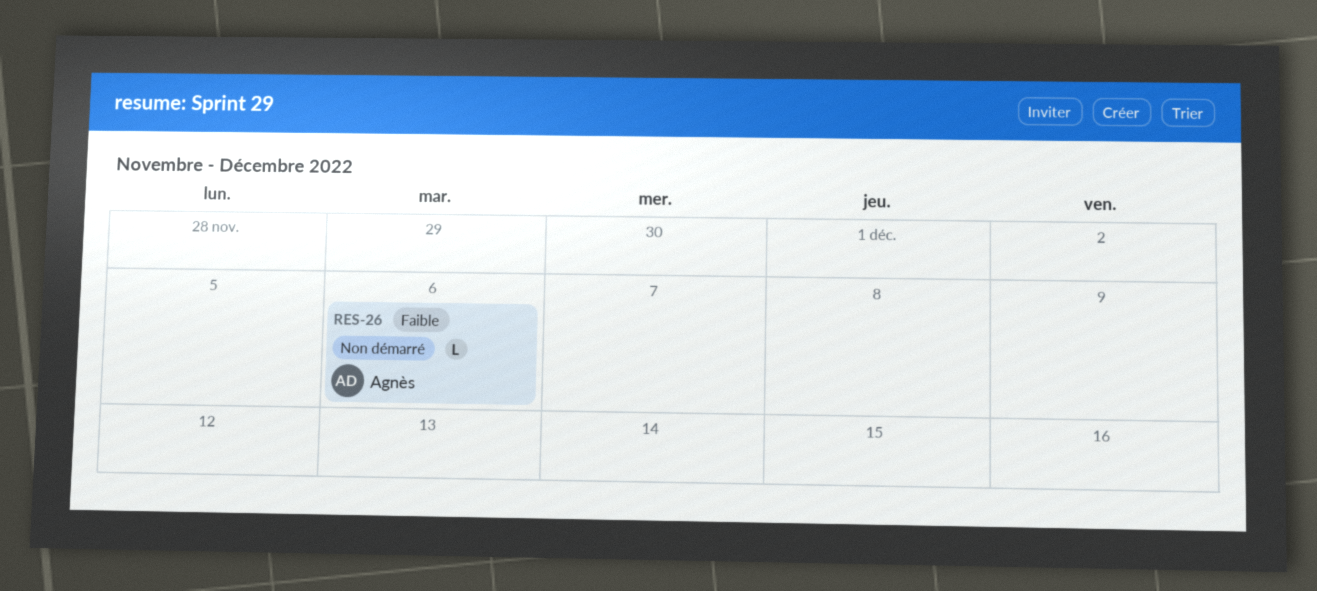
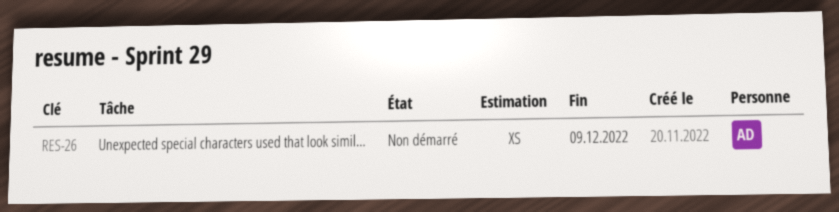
RES-26, estimate: L -> XS
RES-26, due: Dec 6 -> Dec 9

